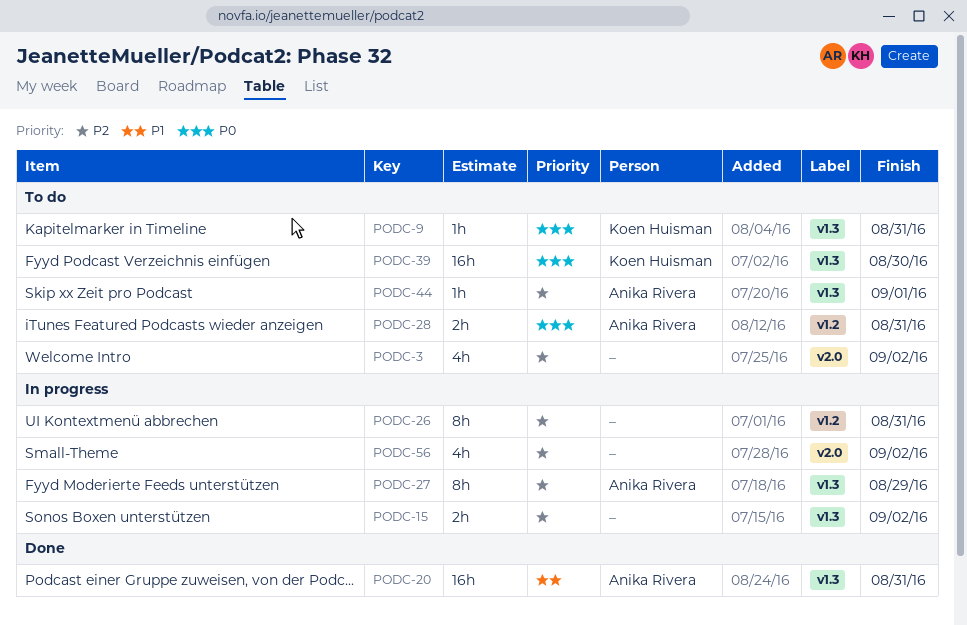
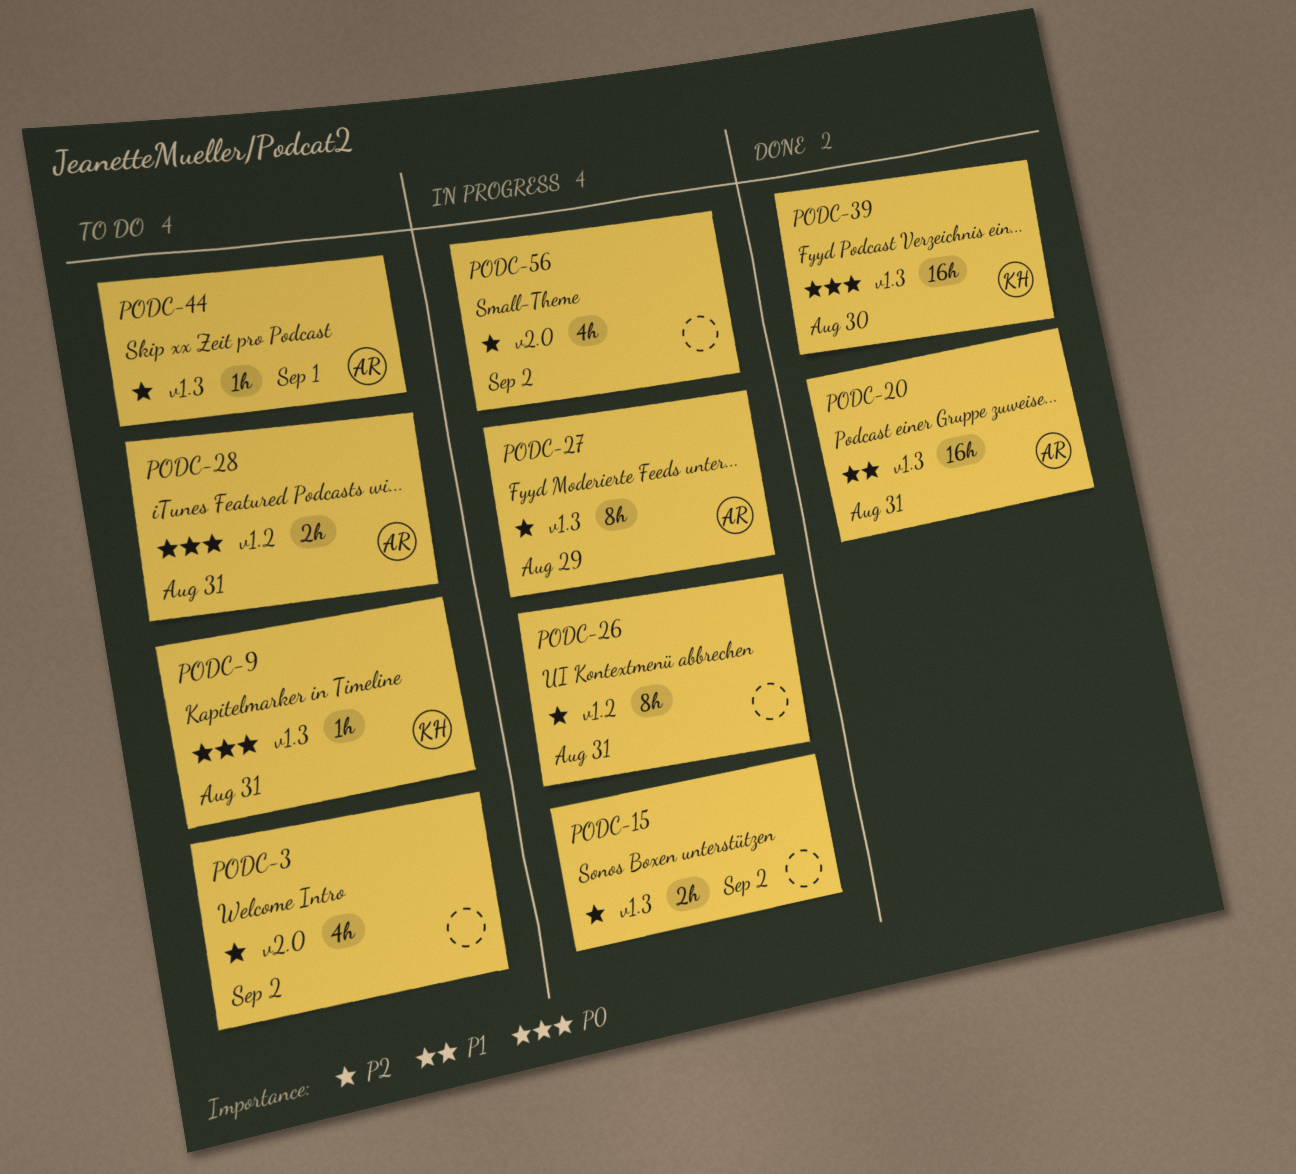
PODC-39, status: To do -> Done

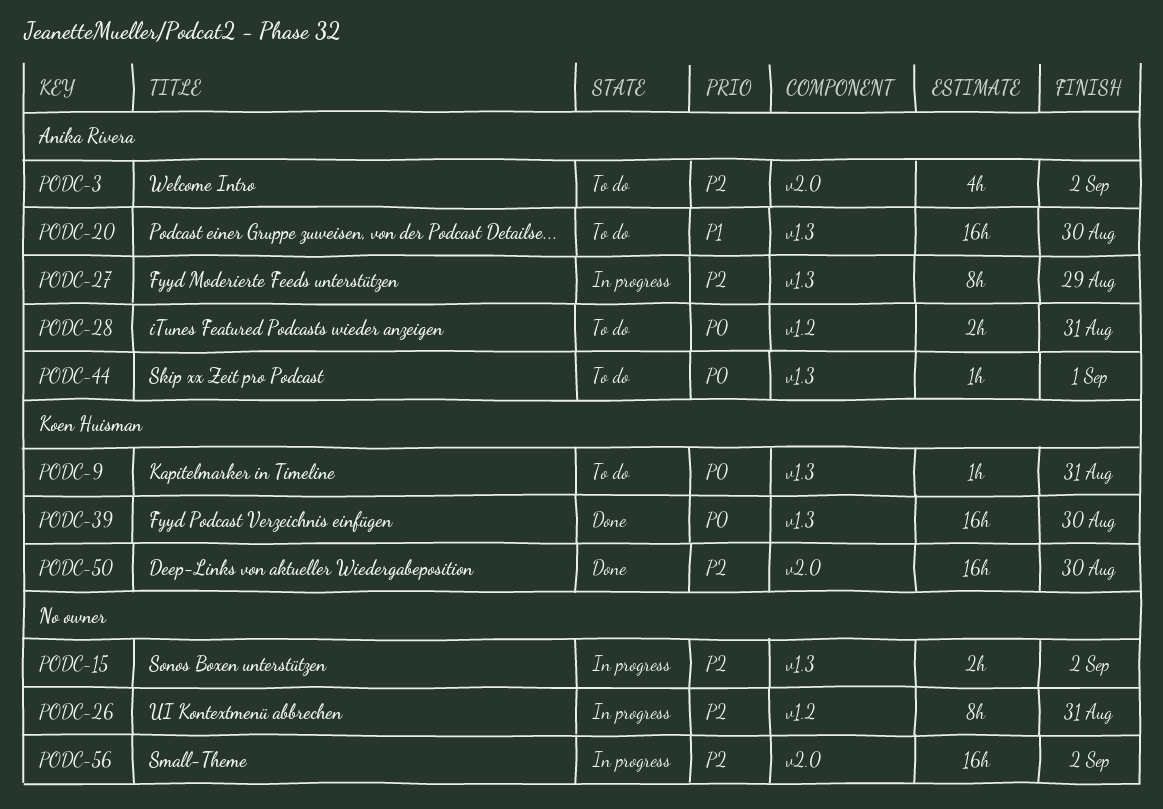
PODC-3, owner: none -> Anika Rivera
PODC-20, status: Done -> To do
PODC-20, due: Aug 31 -> Aug 30
PODC-44, priority: P2 -> P0
PODC-50: none -> present
PODC-56, estimate: 4h -> 16h

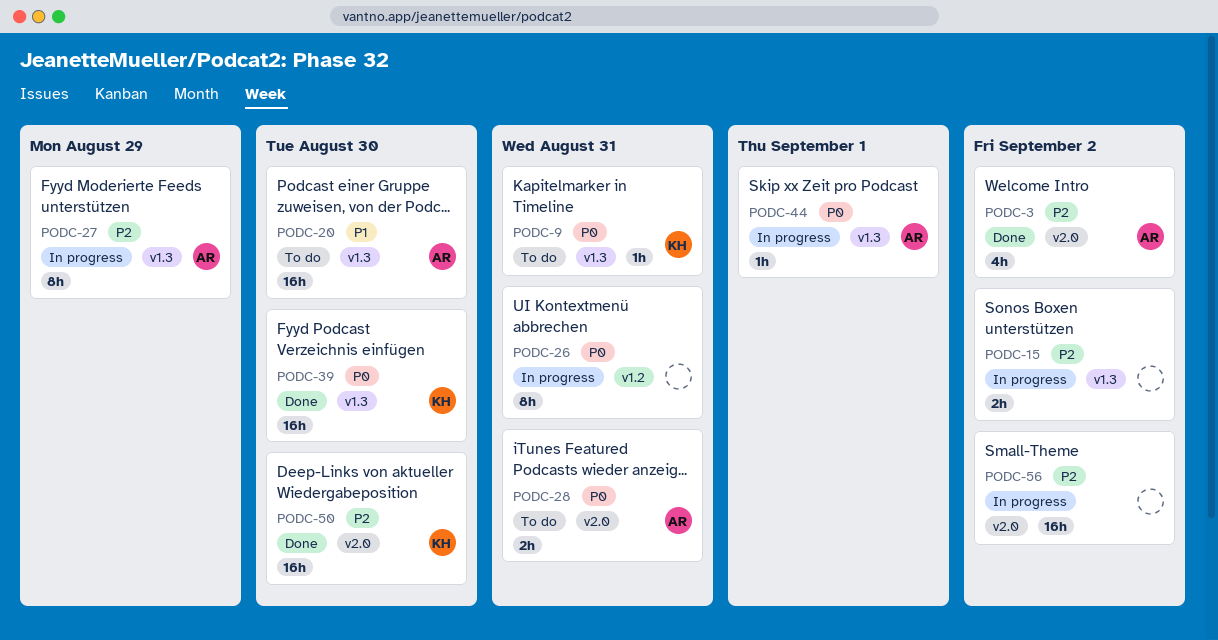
PODC-3, status: To do -> Done
PODC-26, priority: P2 -> P0
PODC-28, label: v1.2 -> v2.0
PODC-44, status: To do -> In progress

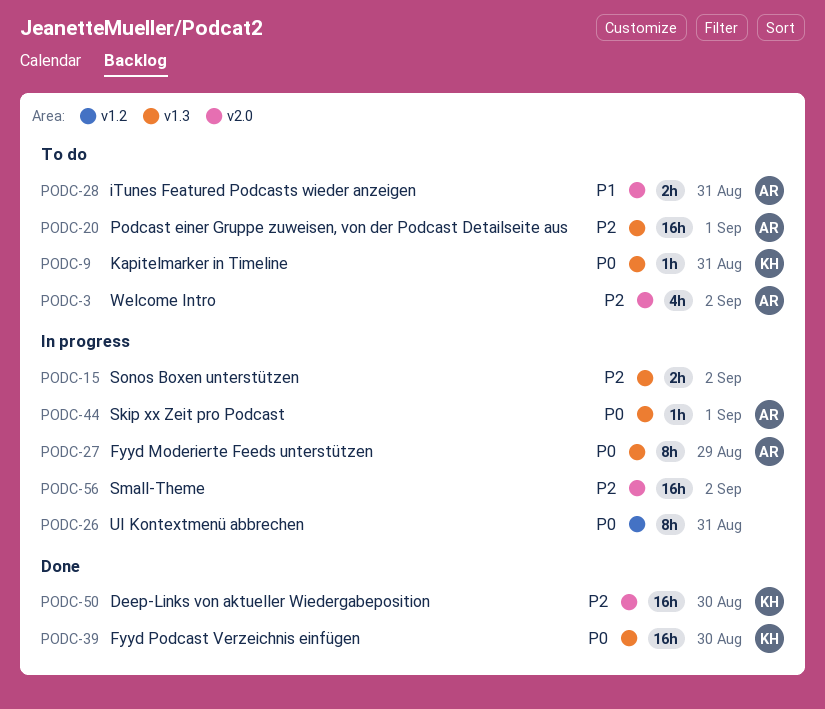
PODC-3, status: Done -> To do
PODC-20, priority: P1 -> P2
PODC-20, due: Aug 30 -> Sep 1
PODC-27, priority: P2 -> P0
PODC-28, priority: P0 -> P1

